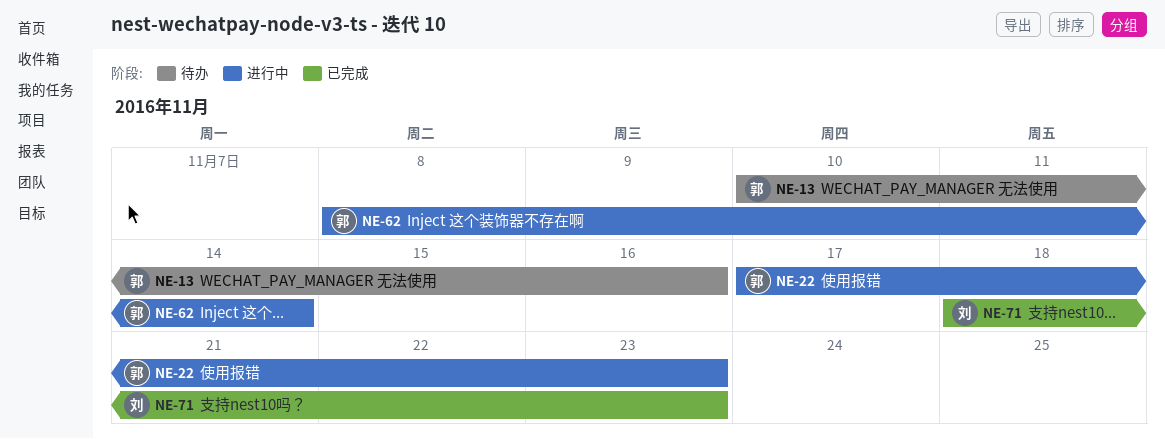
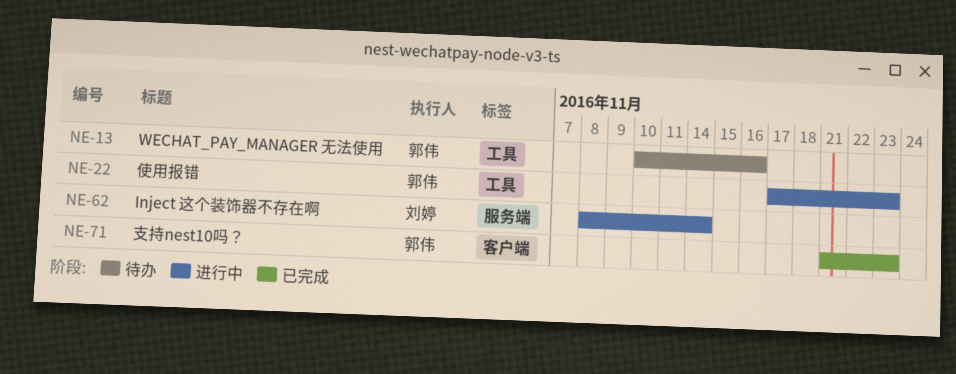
NE-62, owner: 郭伟 -> 刘婷
NE-71, owner: 刘婷 -> 郭伟
NE-71, start: Nov 18 -> Nov 21

